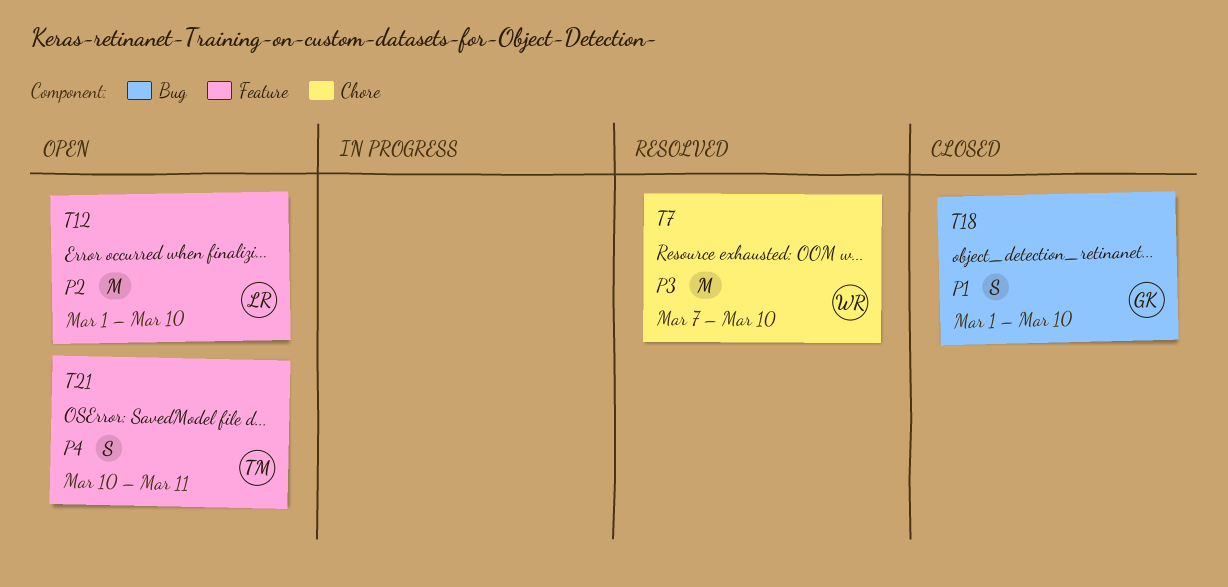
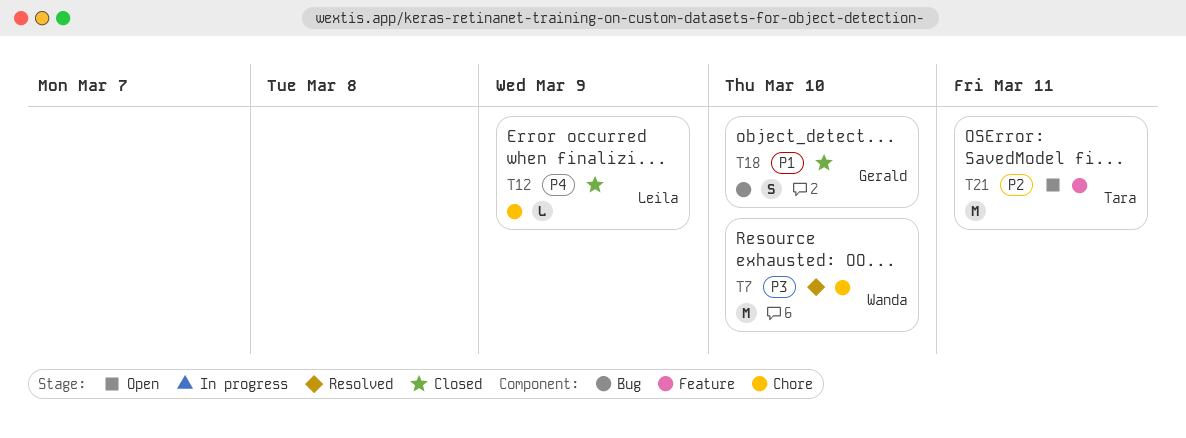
T12, status: Open -> Closed
T12, priority: P2 -> P4
T12, label: Feature -> Chore
T12, estimate: M -> L
T12, due: Mar 10 -> Mar 9
T21, priority: P4 -> P2
T21, estimate: S -> M

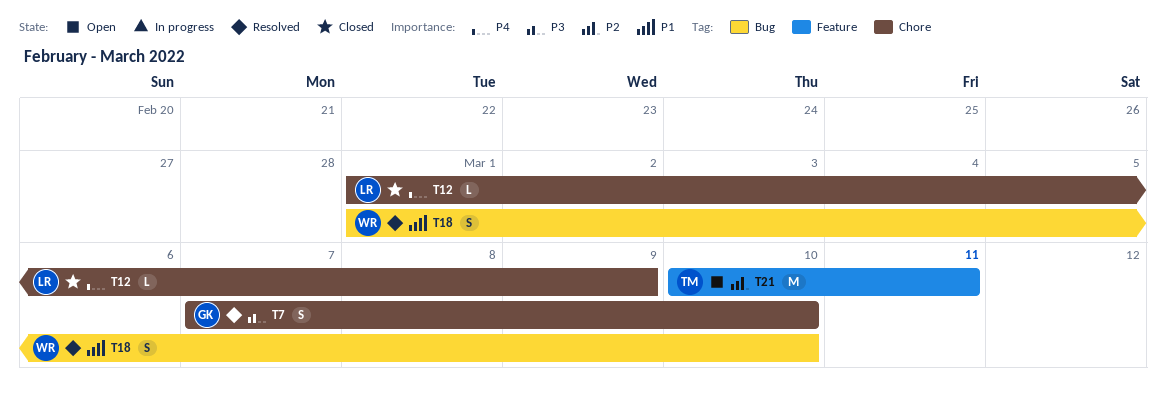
T7, owner: Wanda -> Gerald
T7, estimate: M -> S
T18, status: Closed -> Resolved
T18, owner: Gerald -> Wanda

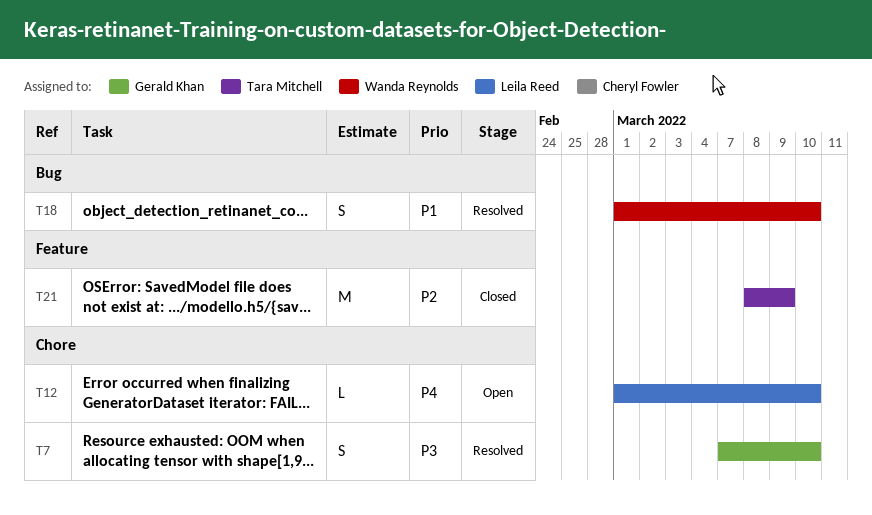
T12, status: Closed -> Open
T12, due: Mar 9 -> Mar 10
T21, status: Open -> Closed
T21, start: Mar 10 -> Mar 8
T21, due: Mar 11 -> Mar 9

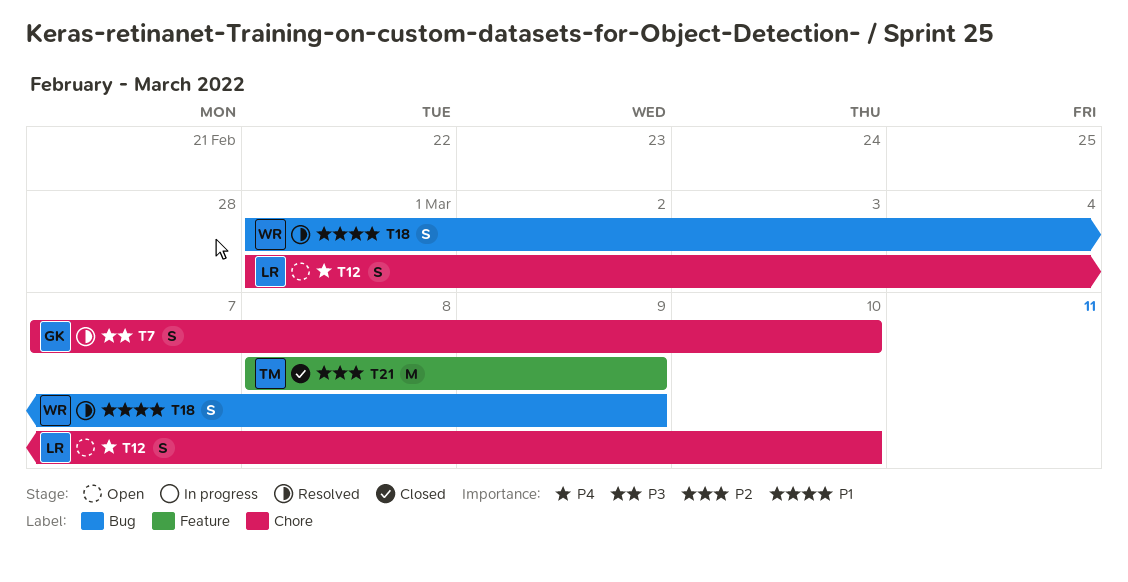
T12, estimate: L -> S
T18, due: Mar 10 -> Mar 9

